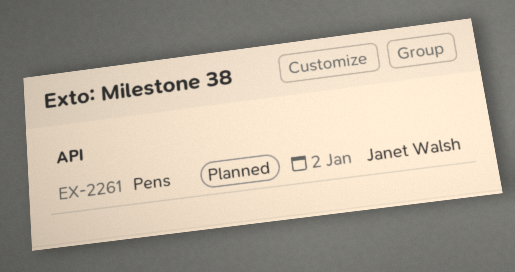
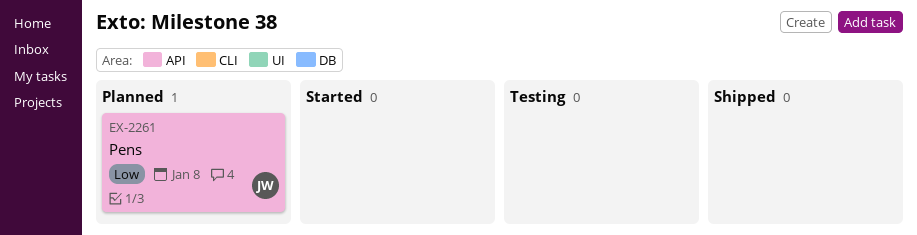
EX-2261, due: Jan 2 -> Jan 8

